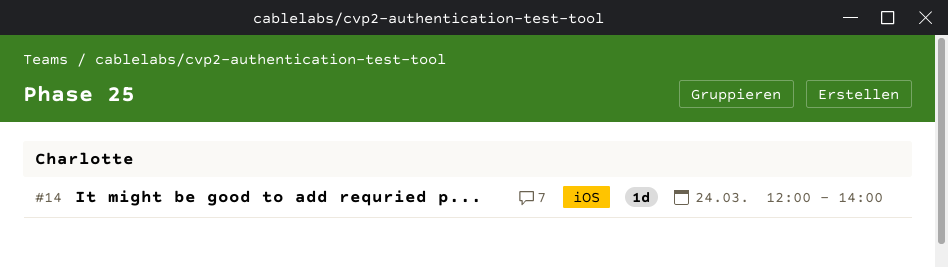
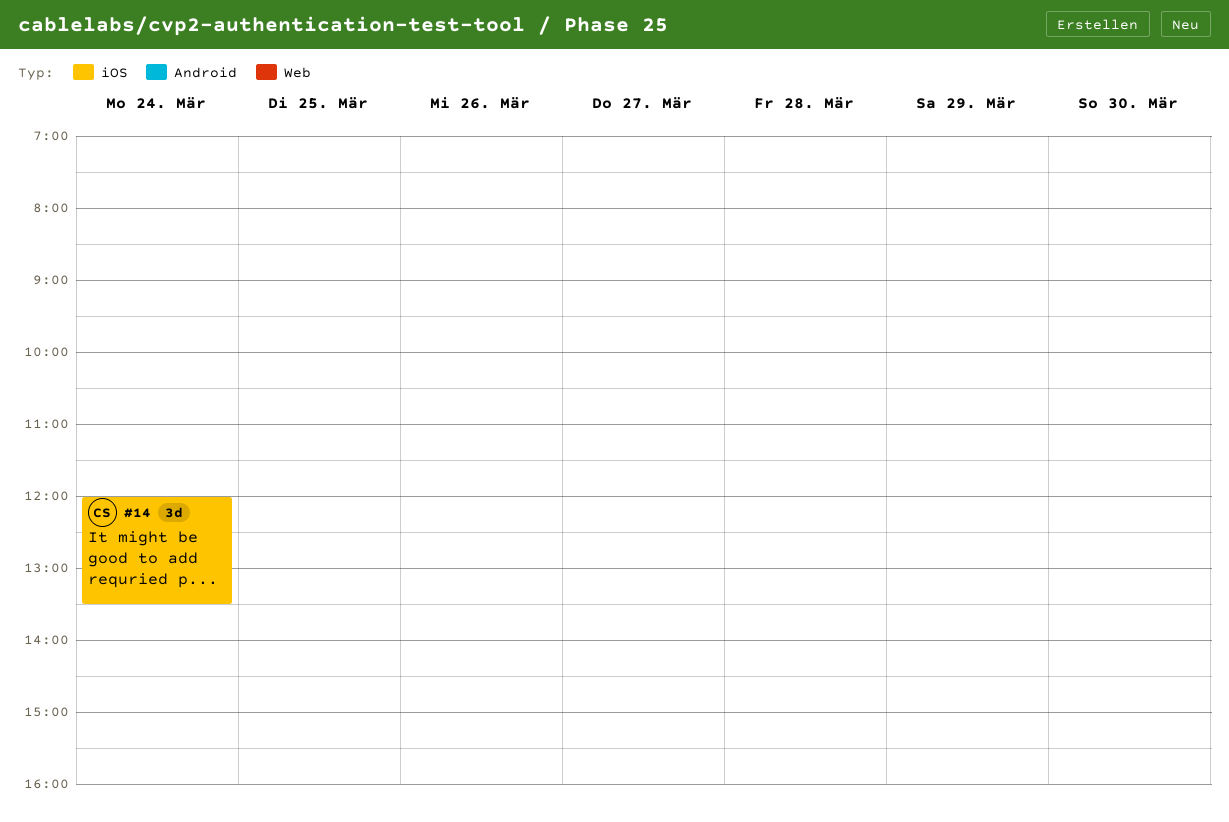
#14, estimate: 1d -> 3d
#14, ends: 14:00 -> 13:30

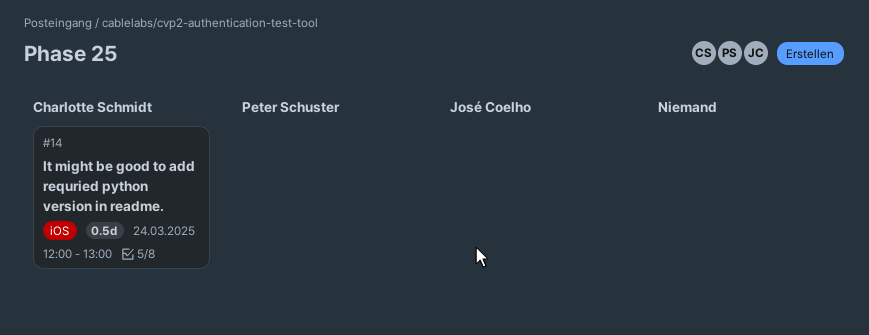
#14, estimate: 3d -> 0.5d
#14, ends: 13:30 -> 13:00

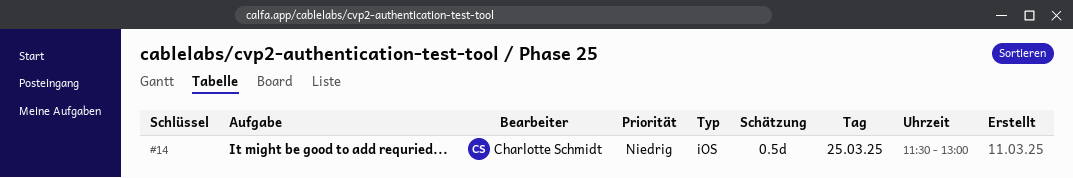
#14, day: Mar 24 -> Mar 25
#14, begins: 12:00 -> 11:30

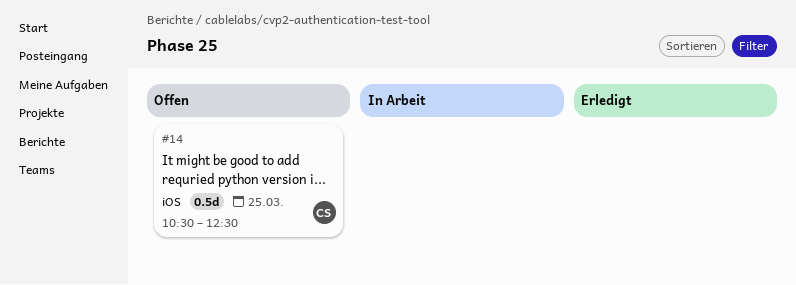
#14, begins: 11:30 -> 10:30
#14, ends: 13:00 -> 12:30

